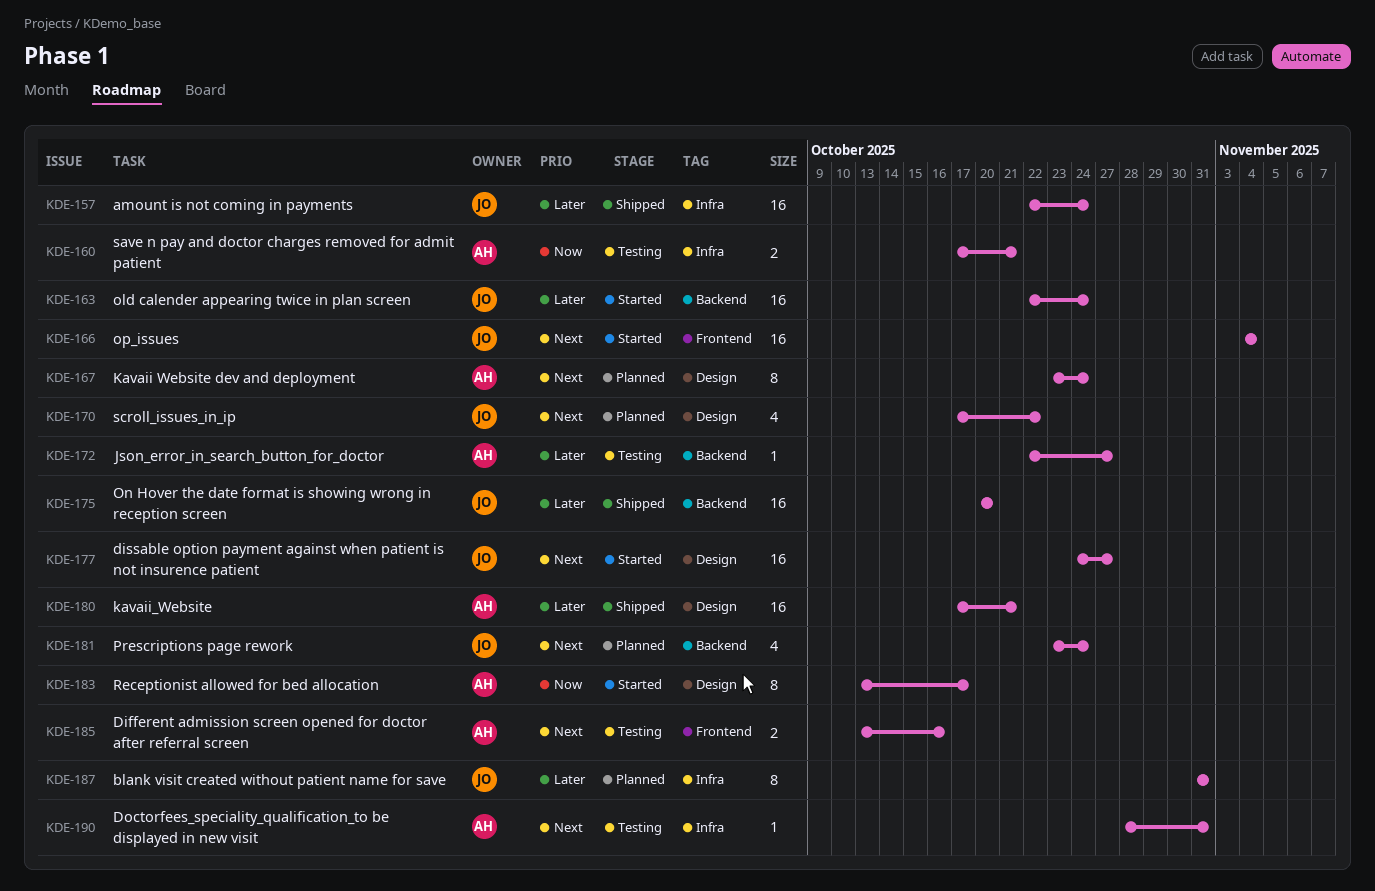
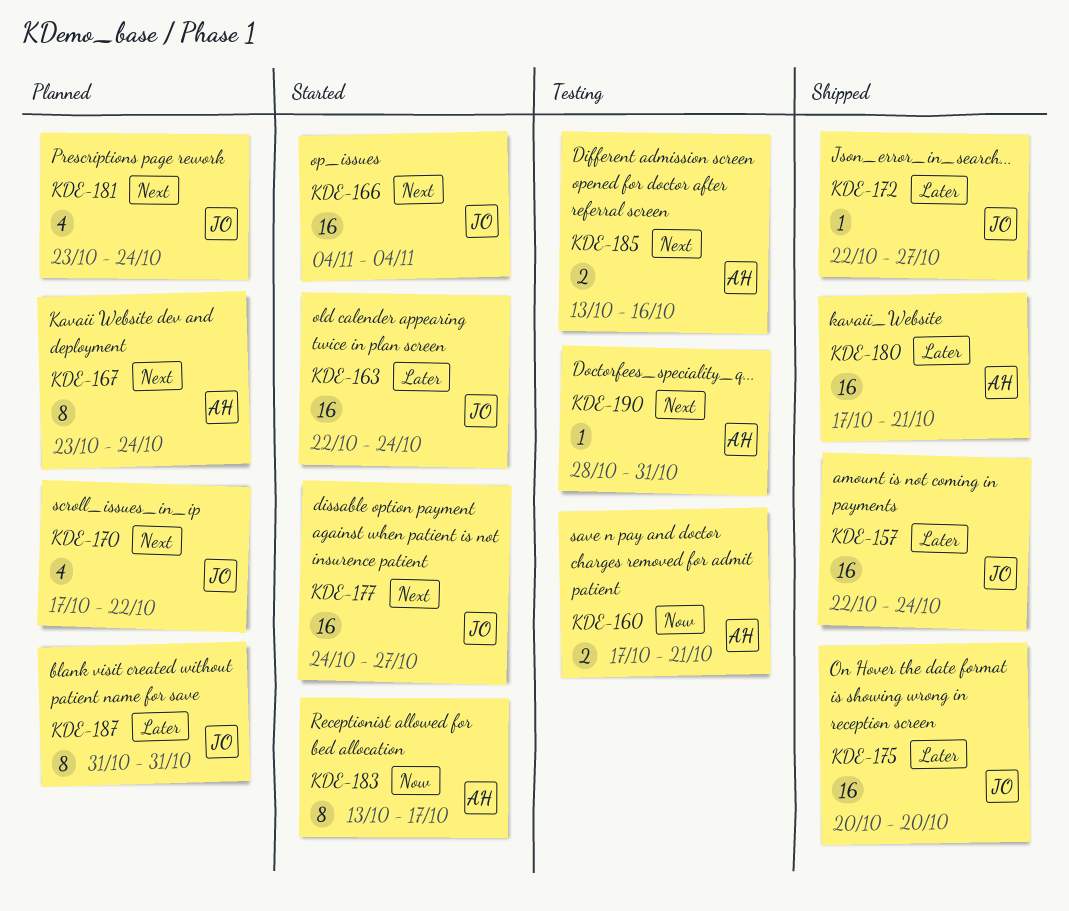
KDE-172, status: Testing -> Shipped
KDE-172, owner: AH -> JO

